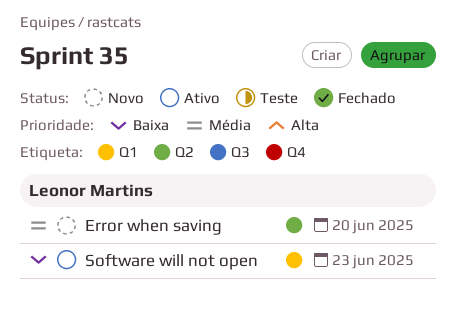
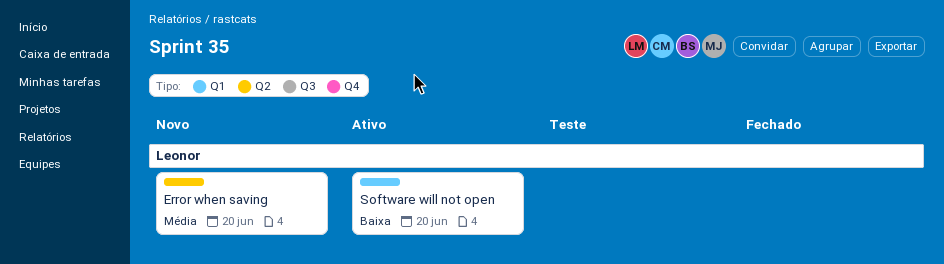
Software will not open, due: Jun 23 -> Jun 20

